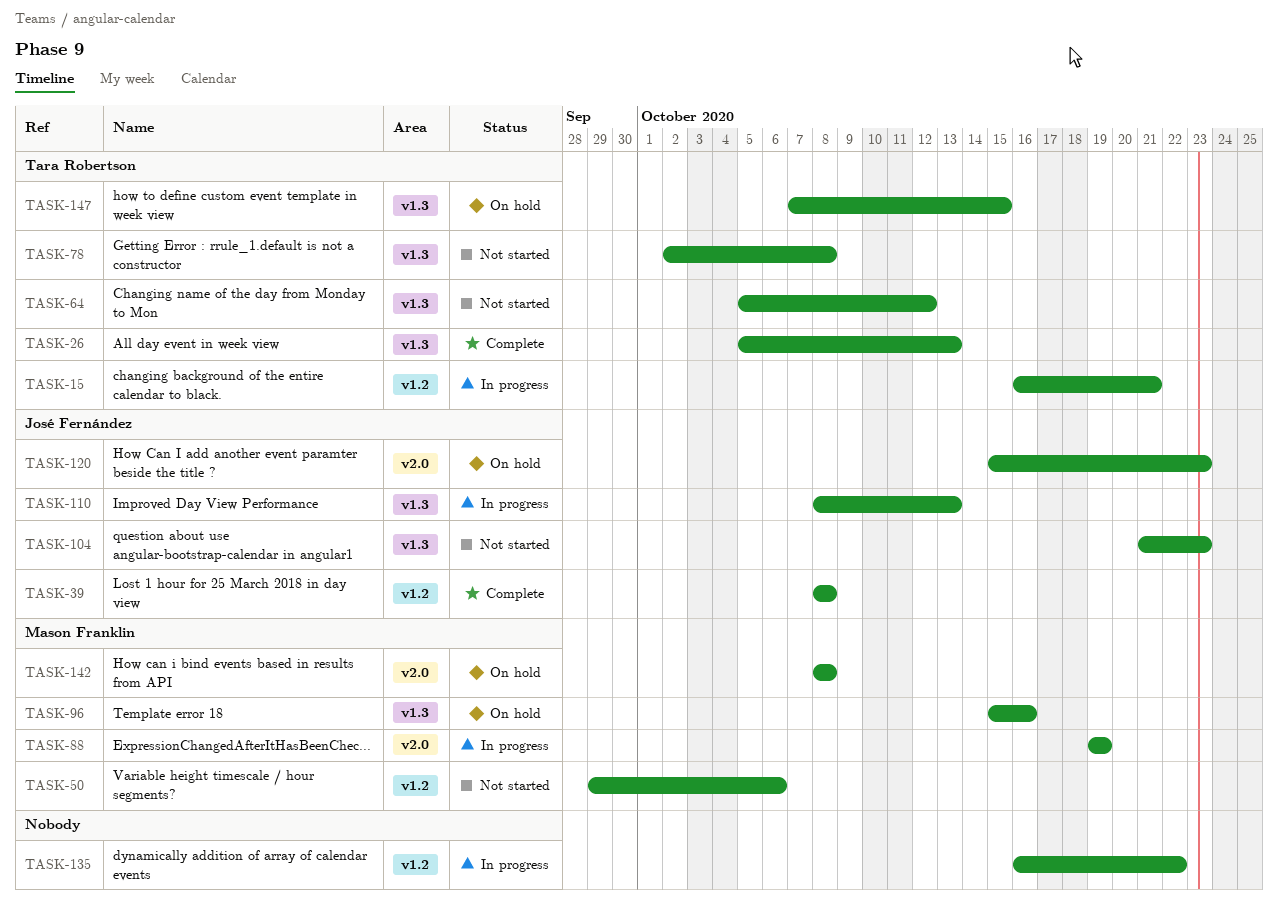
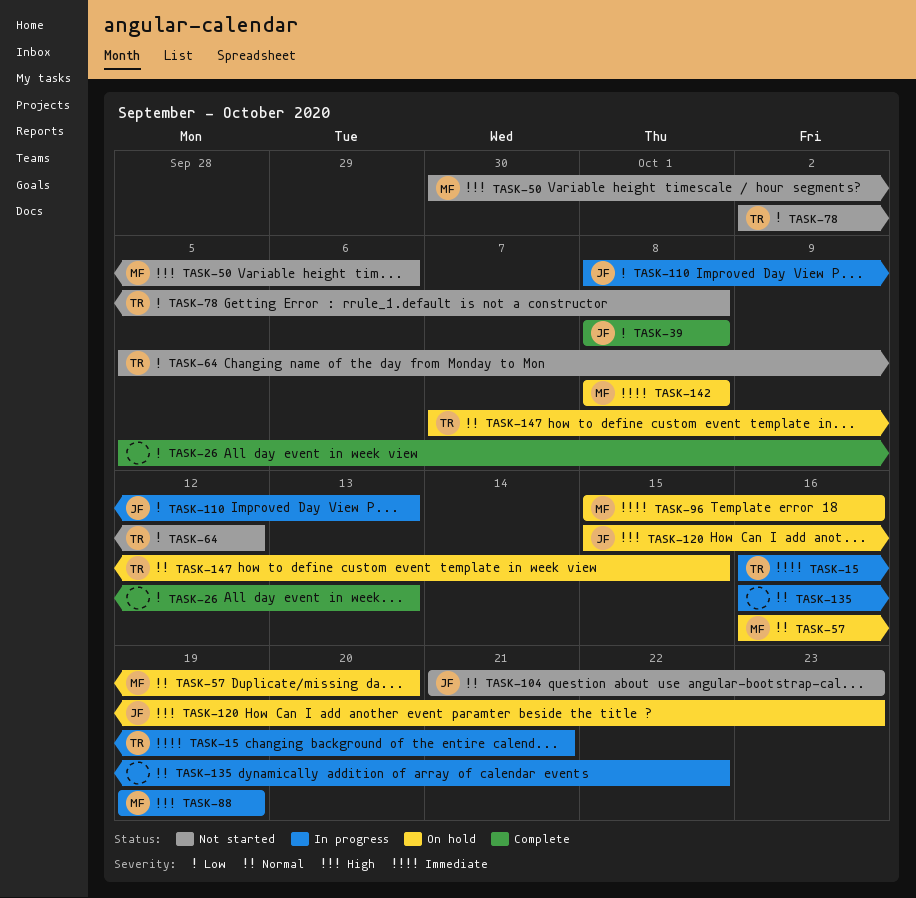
TASK-26, owner: Tara Robertson -> none
TASK-50, start: Sep 29 -> Sep 30
TASK-57: none -> present

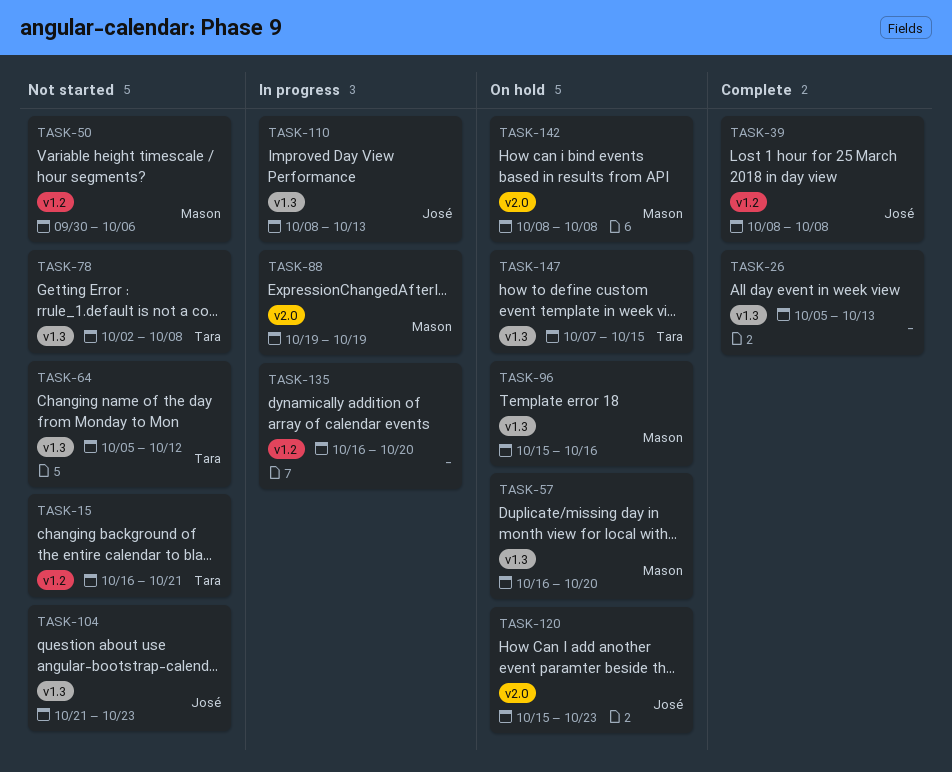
TASK-15, status: In progress -> Not started
TASK-135, due: Oct 22 -> Oct 20

